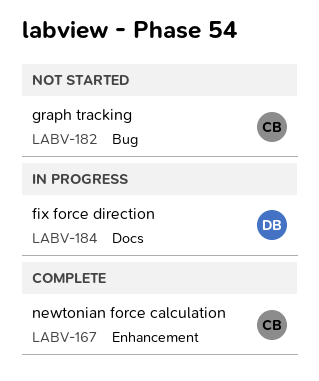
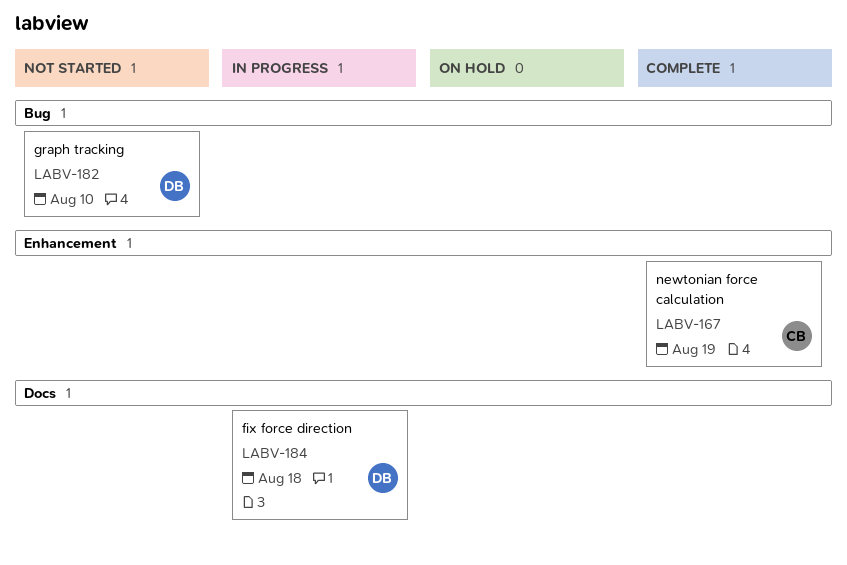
LABV-182, owner: CB -> DB

